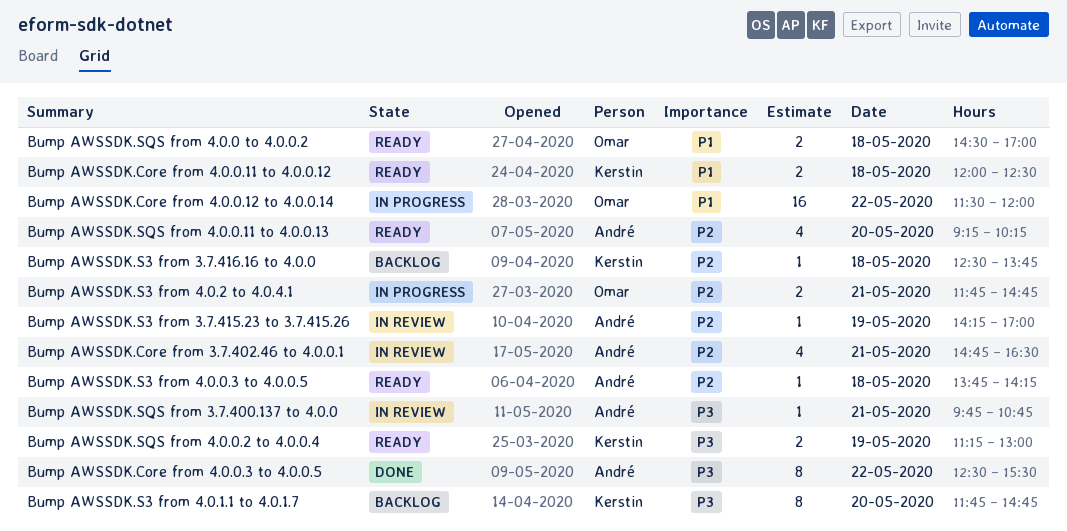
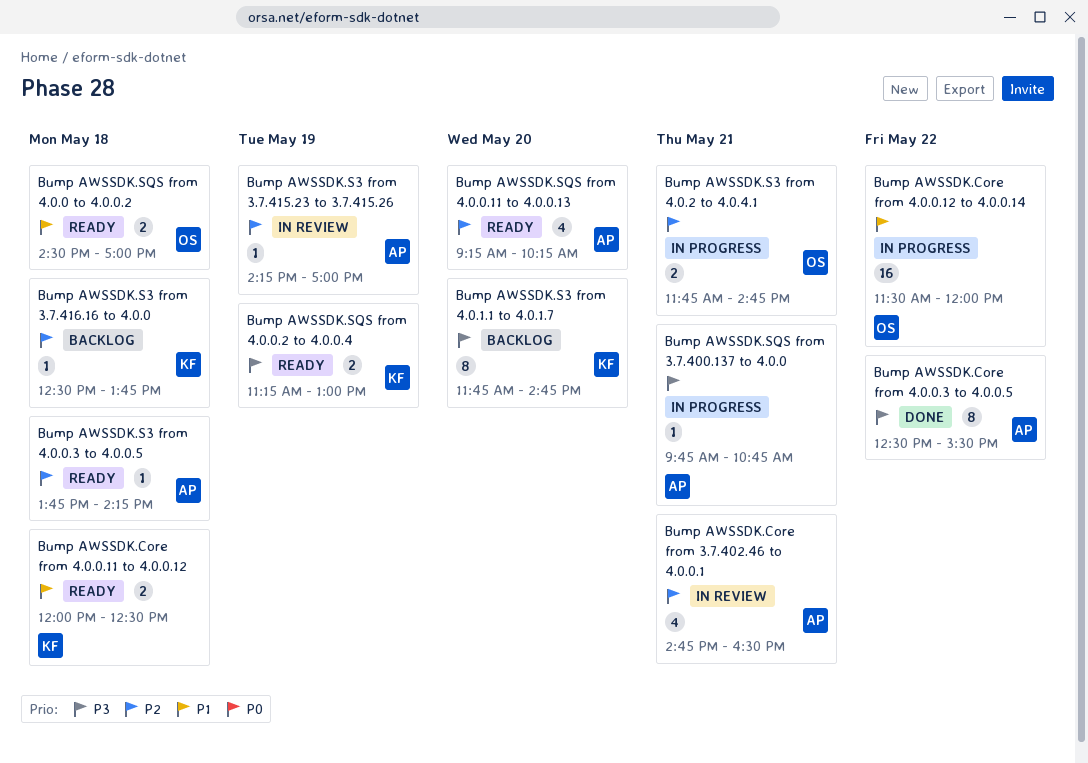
Bump AWSSDK.SQS from 3.7.400.137 to 4.0.0, status: In review -> In progress

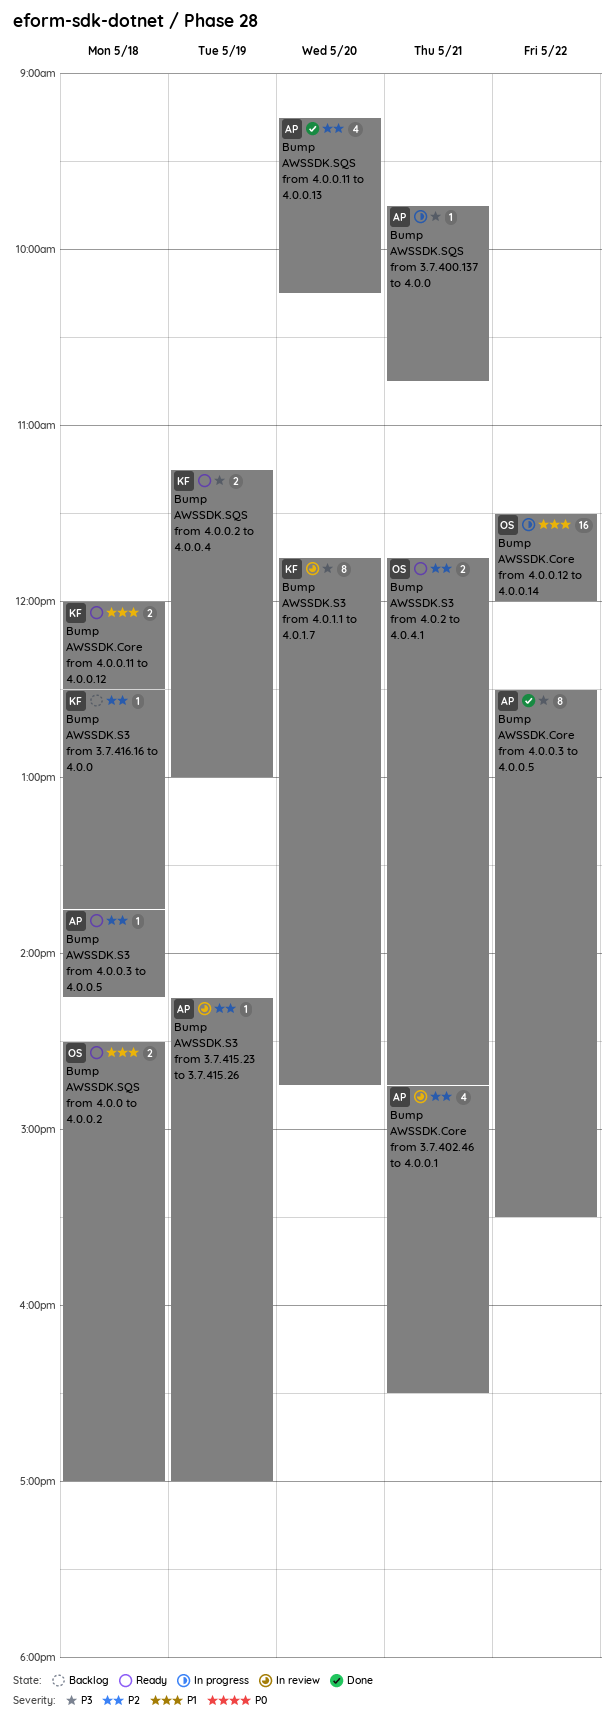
Bump AWSSDK.S3 from 4.0.1.1 to 4.0.1.7, status: Backlog -> In review
Bump AWSSDK.S3 from 4.0.2 to 4.0.4.1, status: In progress -> Ready
Bump AWSSDK.SQS from 4.0.0.11 to 4.0.0.13, status: Ready -> Done

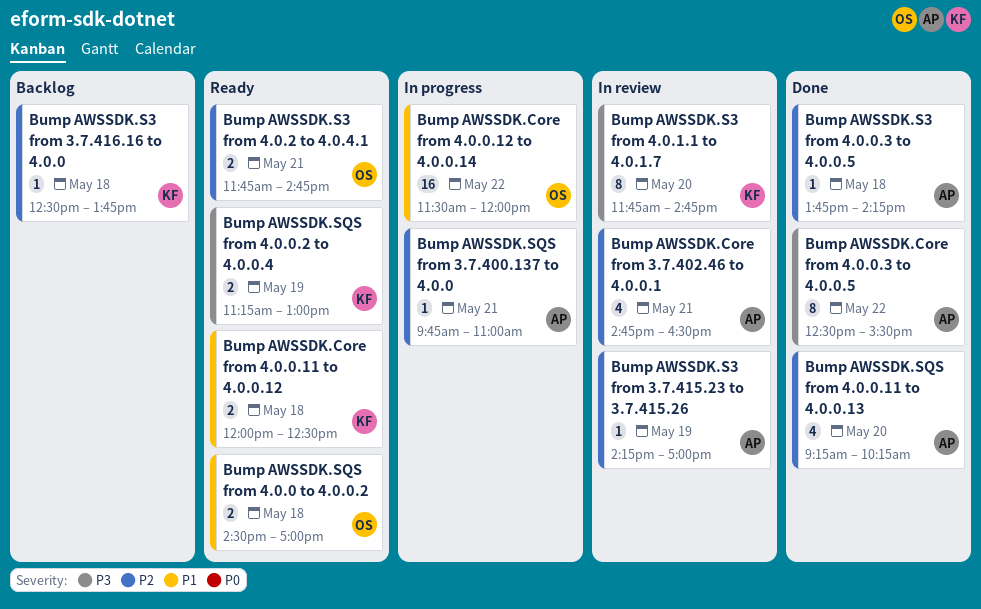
Bump AWSSDK.S3 from 4.0.0.3 to 4.0.0.5, status: Ready -> Done
Bump AWSSDK.SQS from 3.7.400.137 to 4.0.0, priority: P3 -> P2
Bump AWSSDK.SQS from 3.7.400.137 to 4.0.0, ends: 10:45 -> 11:00

